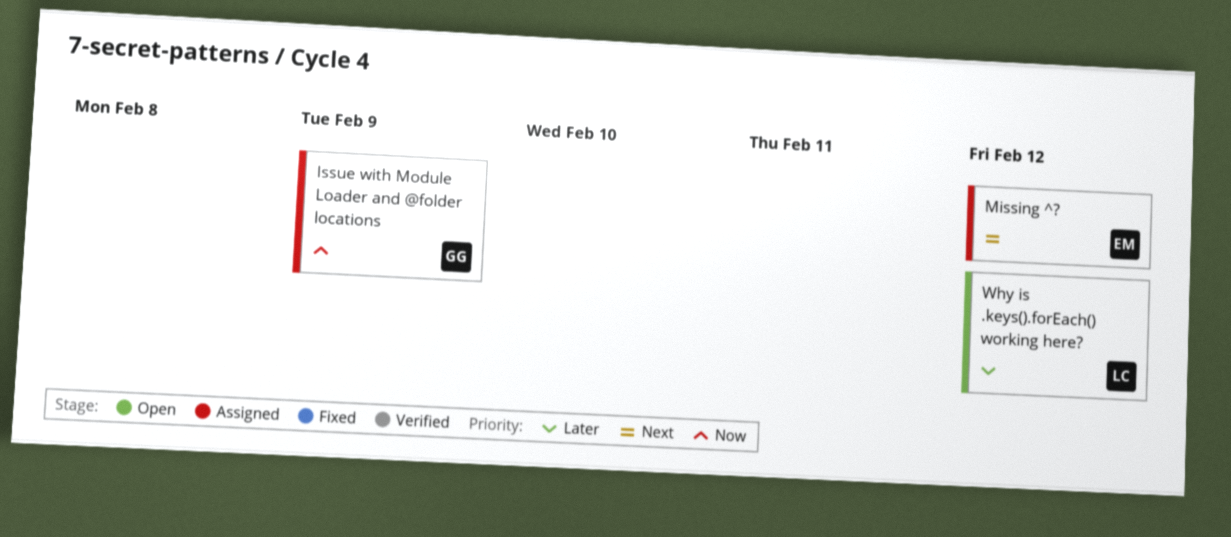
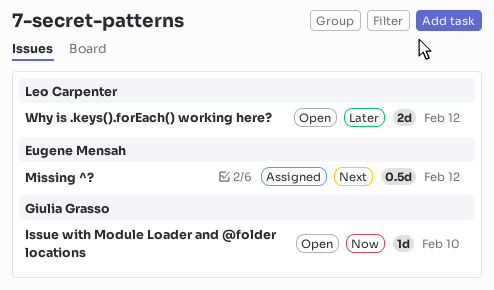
Issue with Module Loader and @folder locations, status: Assigned -> Open
Issue with Module Loader and @folder locations, due: Feb 9 -> Feb 10

